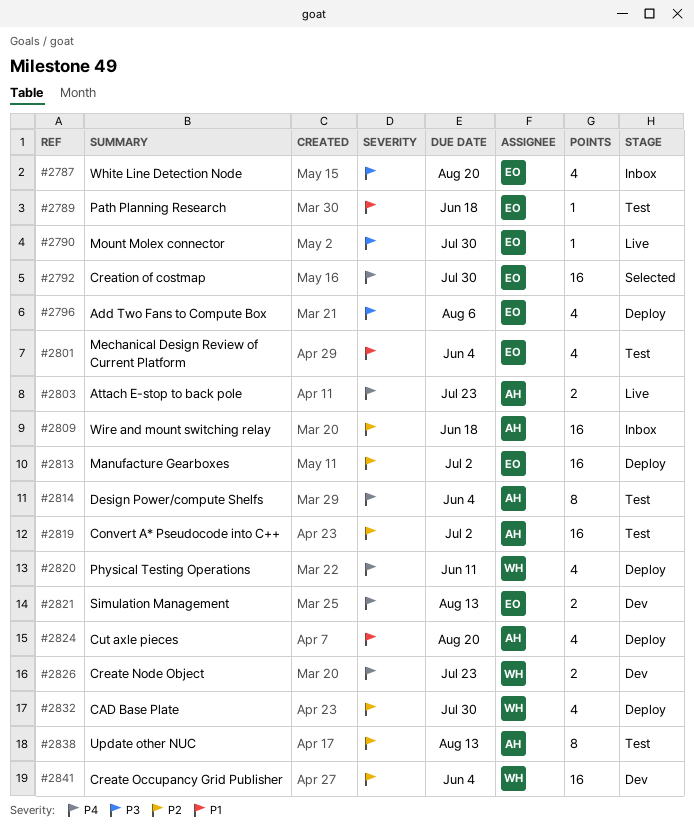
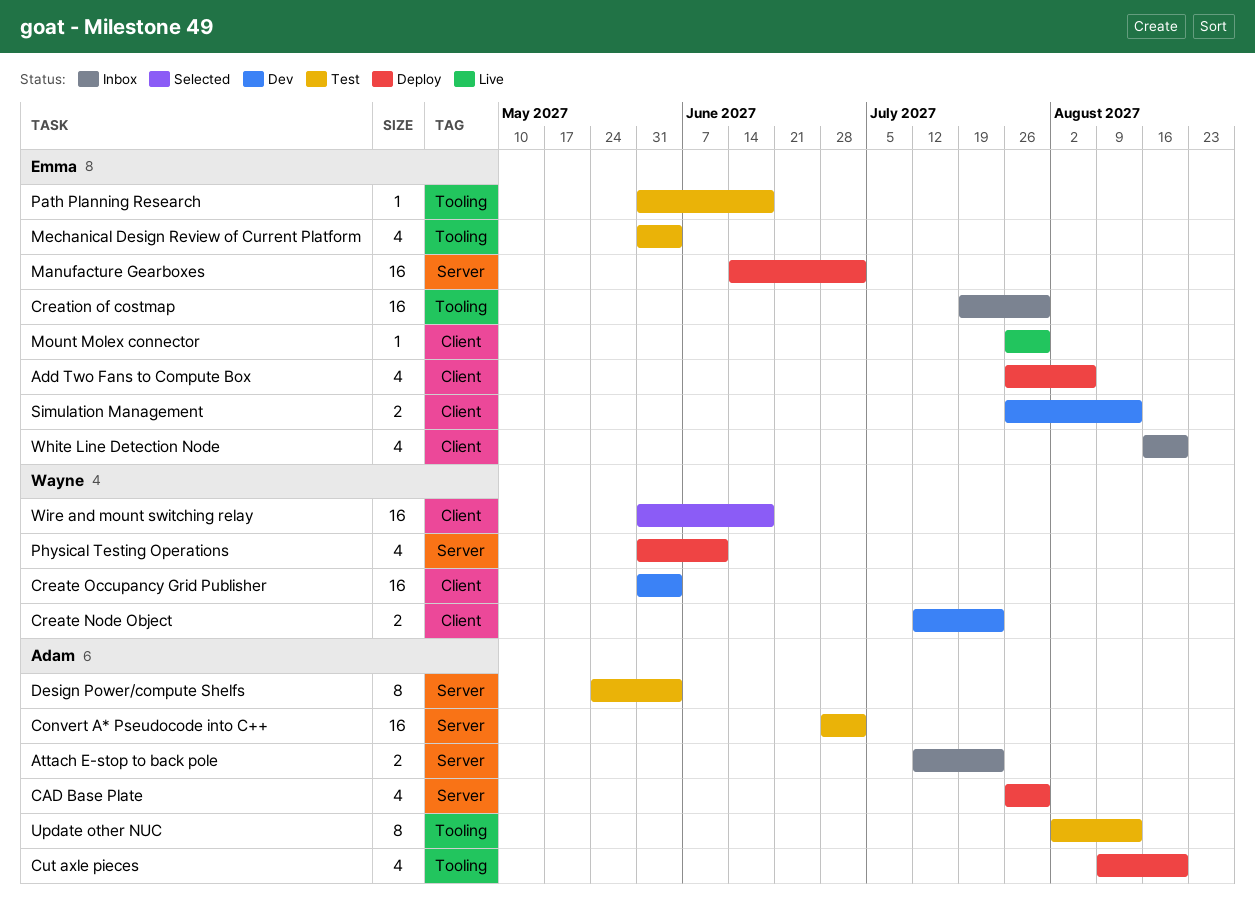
Attach E-stop to back pole, status: Live -> Inbox
CAD Base Plate, owner: Wayne -> Adam
Creation of costmap, status: Selected -> Inbox
Wire and mount switching relay, status: Inbox -> Selected
Wire and mount switching relay, owner: Adam -> Wayne

